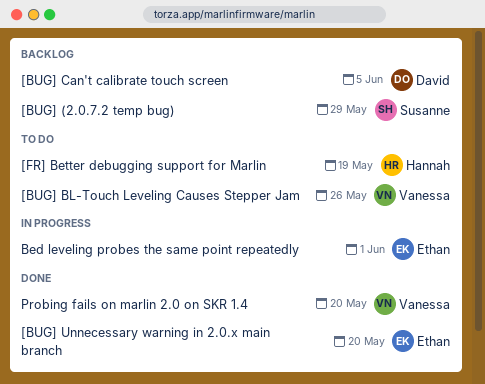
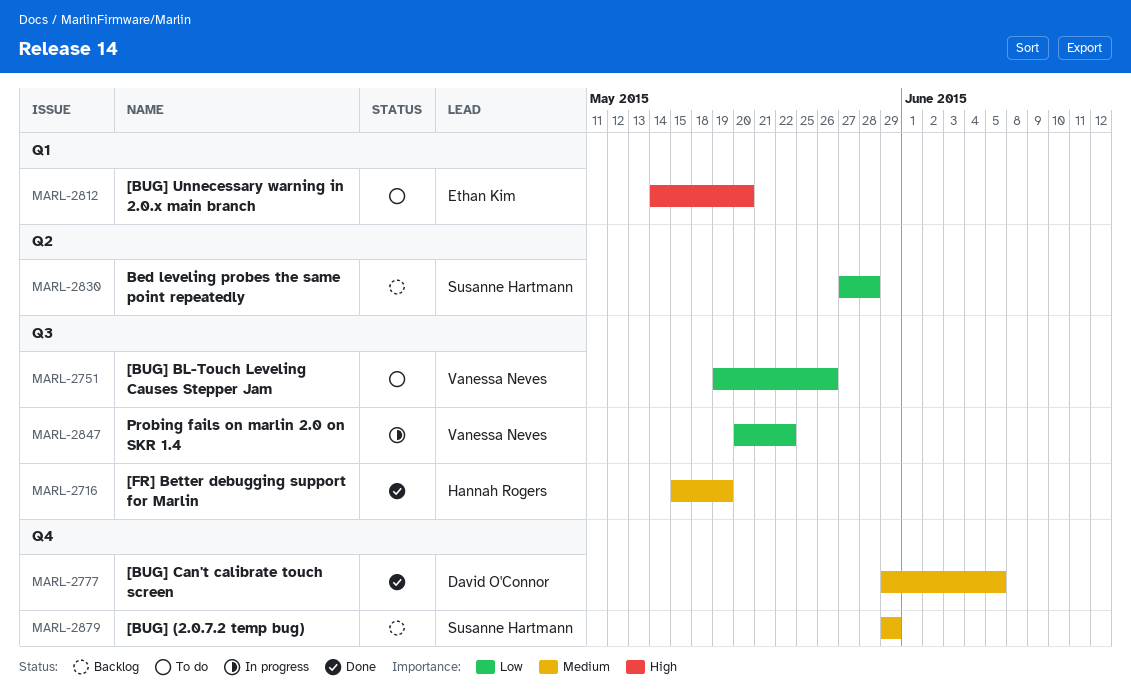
[BUG] Can't calibrate touch screen, status: Backlog -> Done
[BUG] Unnecessary warning in 2.0.x main branch, status: Done -> To do
[FR] Better debugging support for Marlin, status: To do -> Done
Bed leveling probes the same point repeatedly, status: In progress -> Backlog
Bed leveling probes the same point repeatedly, owner: Ethan Kim -> Susanne Hartmann
Bed leveling probes the same point repeatedly, due: Jun 1 -> May 28
Probing fails on marlin 2.0 on SKR 1.4, status: Done -> In progress
Probing fails on marlin 2.0 on SKR 1.4, due: May 20 -> May 22

